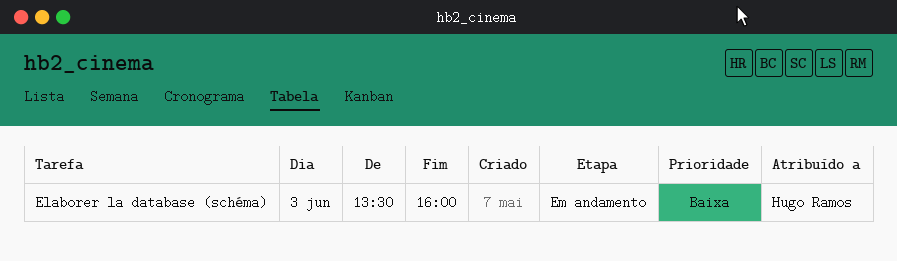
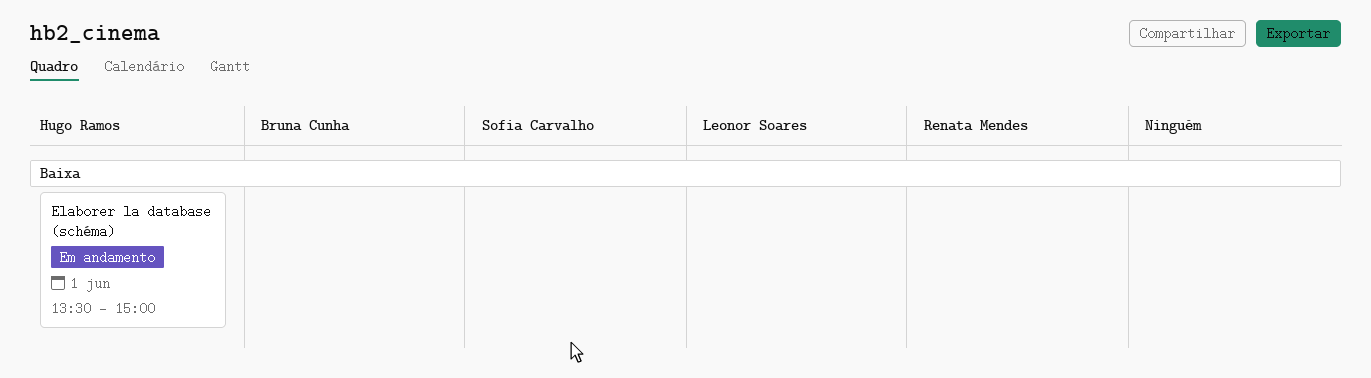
Elaborer la database (schéma), day: Jun 3 -> Jun 1
Elaborer la database (schéma), ends: 16:00 -> 15:00

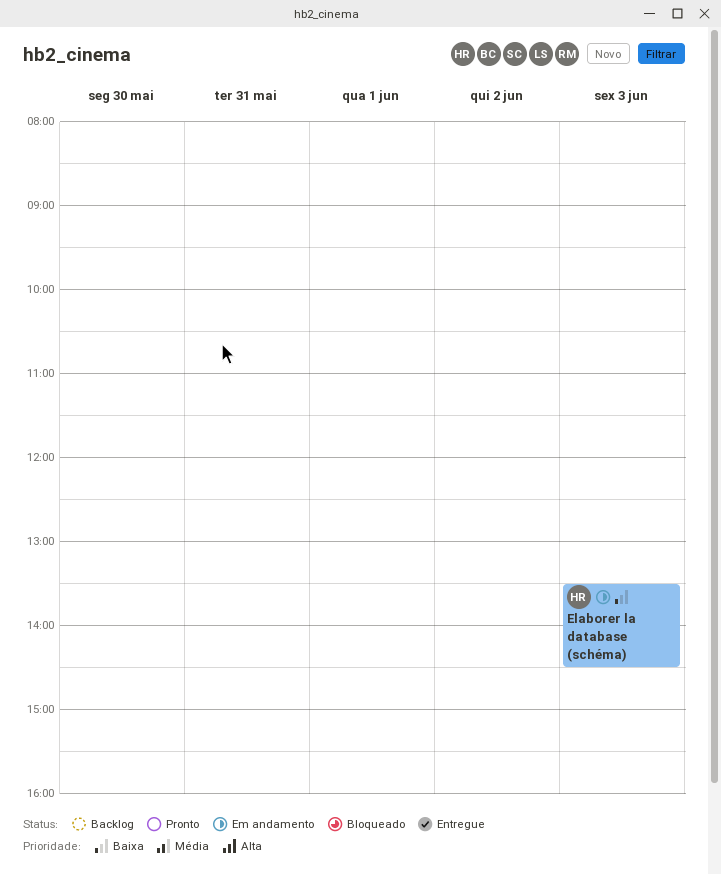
Elaborer la database (schéma), day: Jun 1 -> Jun 3
Elaborer la database (schéma), ends: 15:00 -> 14:30

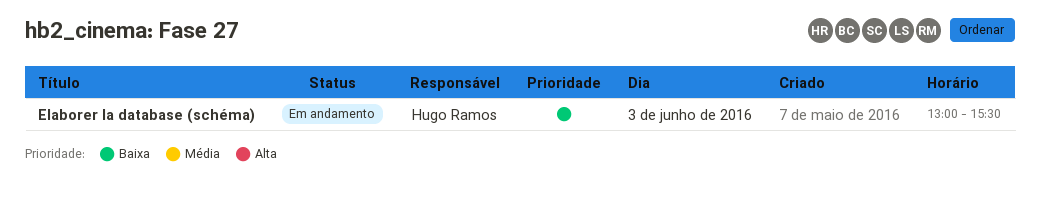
Elaborer la database (schéma), begins: 13:30 -> 13:00
Elaborer la database (schéma), ends: 14:30 -> 15:30

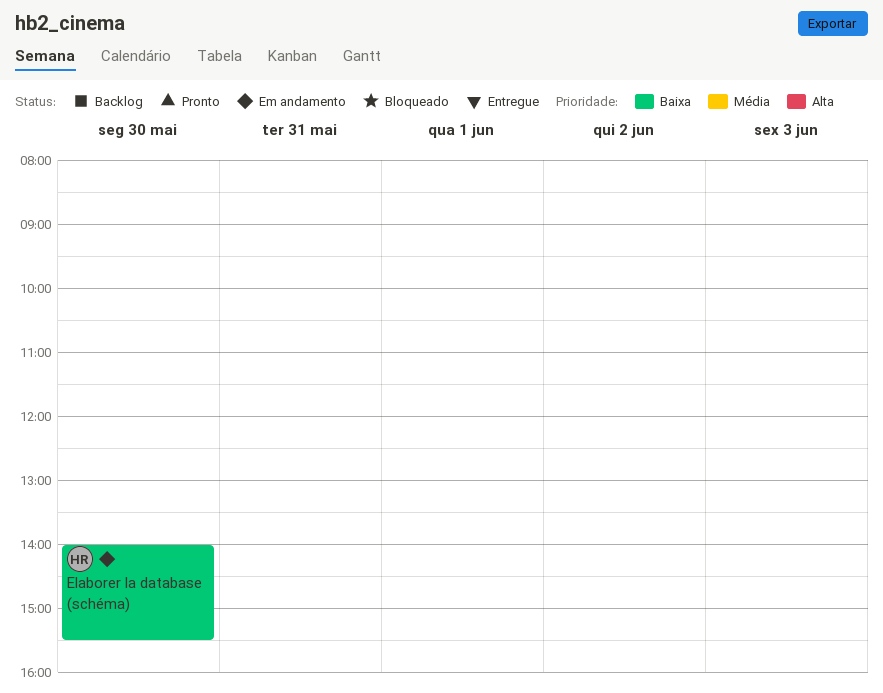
Elaborer la database (schéma), day: Jun 3 -> May 30
Elaborer la database (schéma), begins: 13:00 -> 14:00

